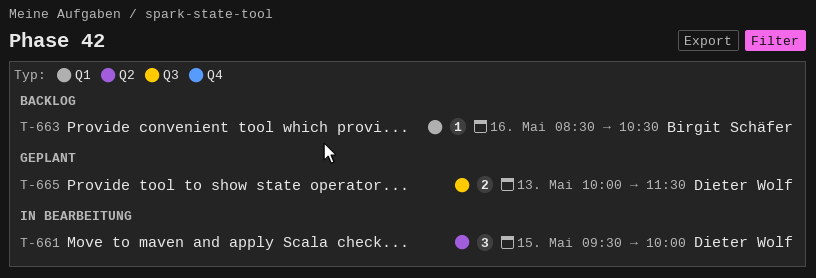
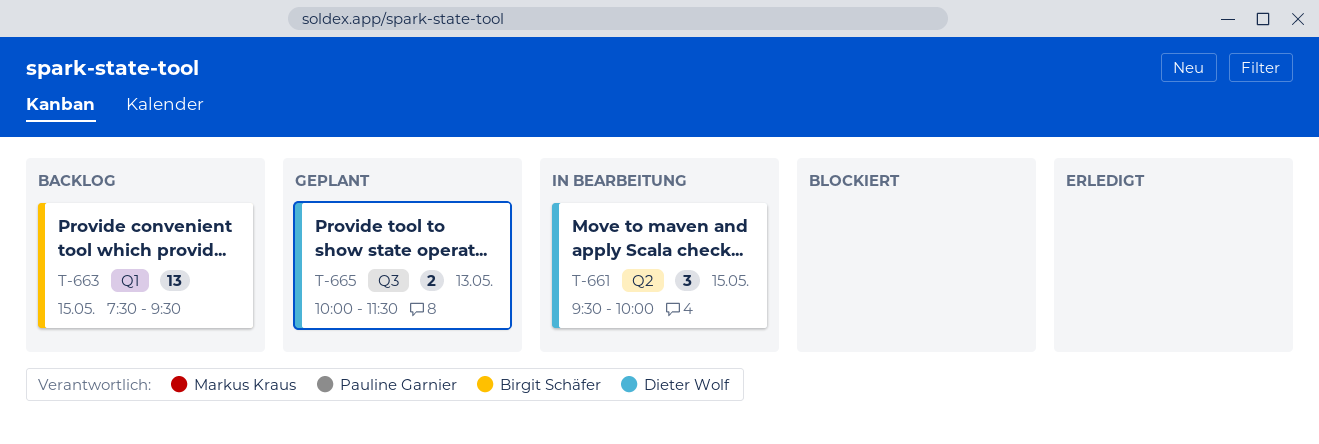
T-663, estimate: 1 -> 13
T-663, day: May 16 -> May 15
T-663, begins: 08:30 -> 07:30
T-663, ends: 10:30 -> 09:30

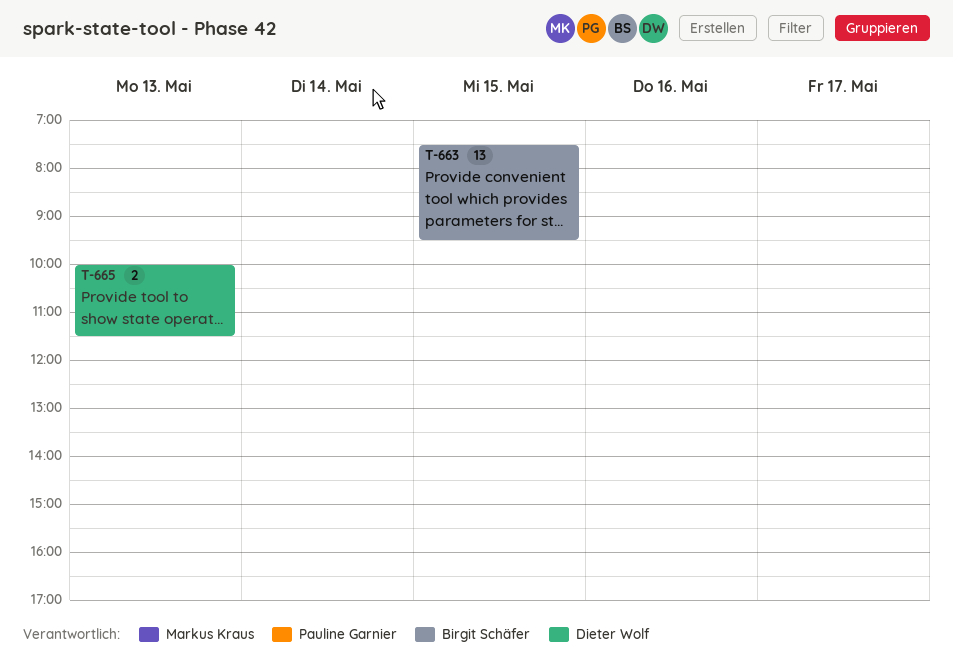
T-661: present -> none

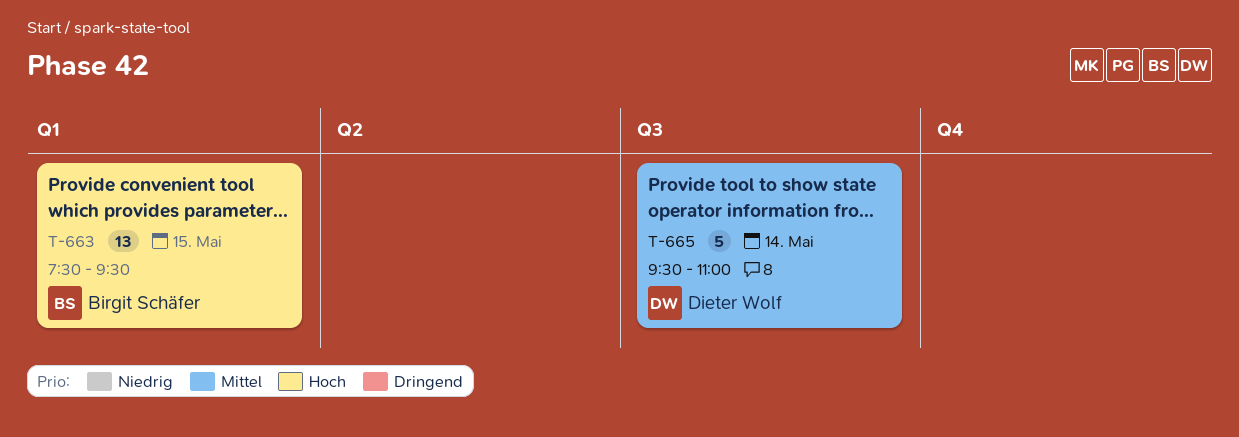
T-665, estimate: 2 -> 5
T-665, day: May 13 -> May 14
T-665, begins: 10:00 -> 09:30
T-665, ends: 11:30 -> 11:00

